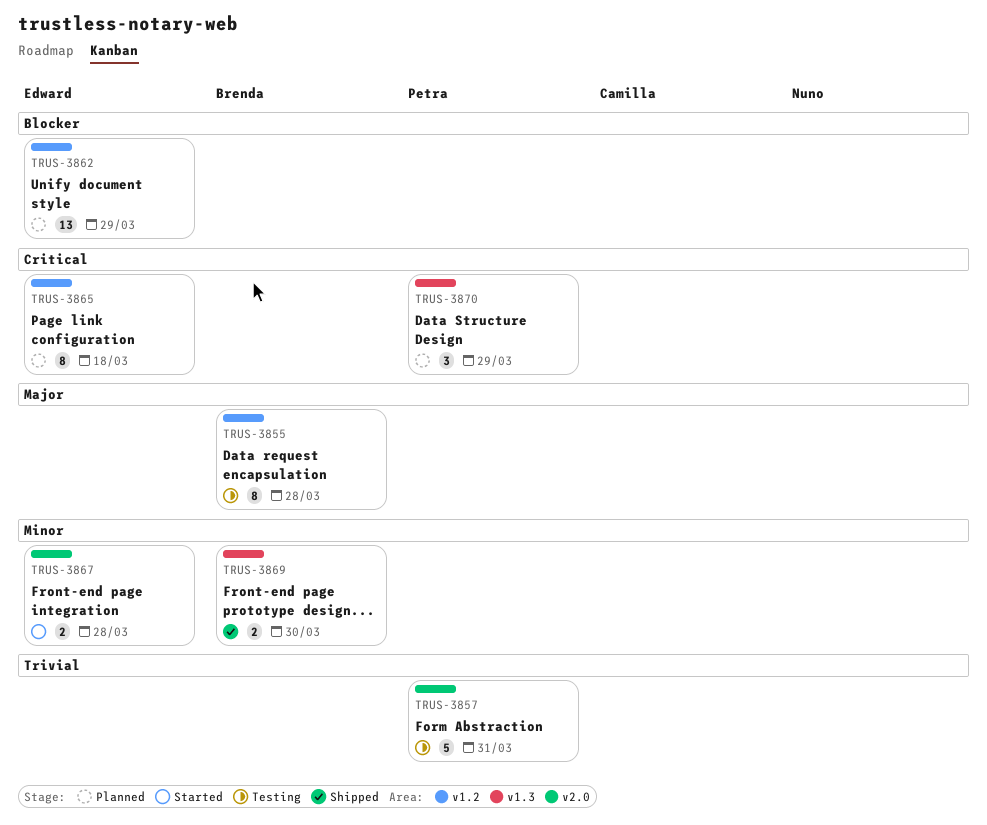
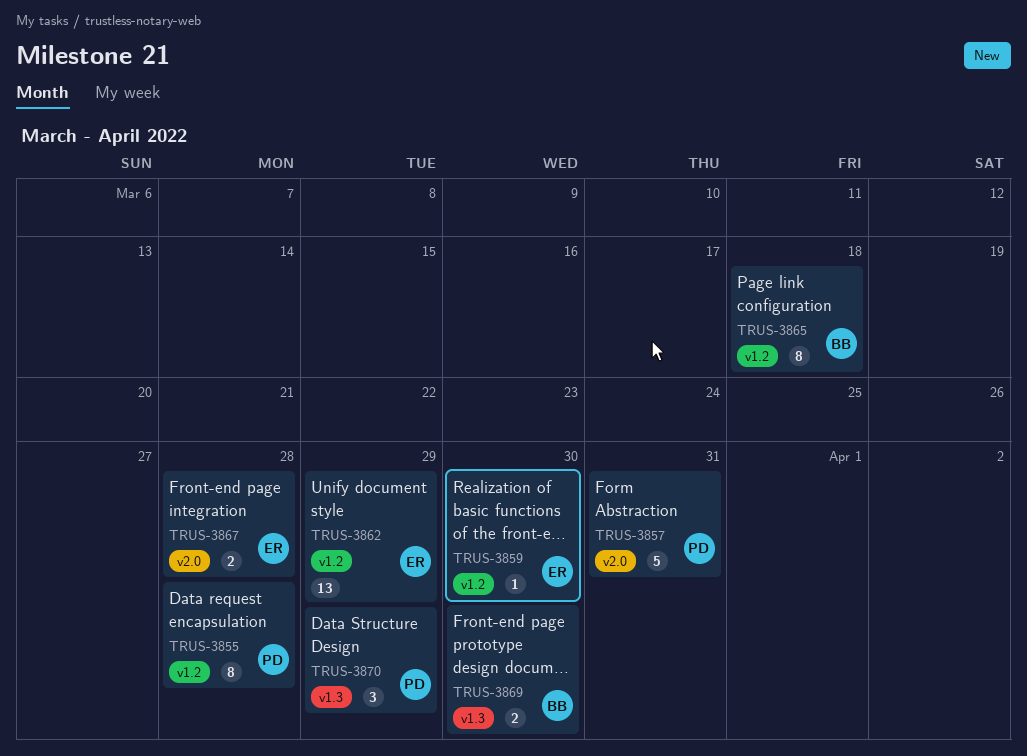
TRUS-3855, owner: Brenda -> Petra
TRUS-3859: none -> present
TRUS-3865, owner: Edward -> Brenda

